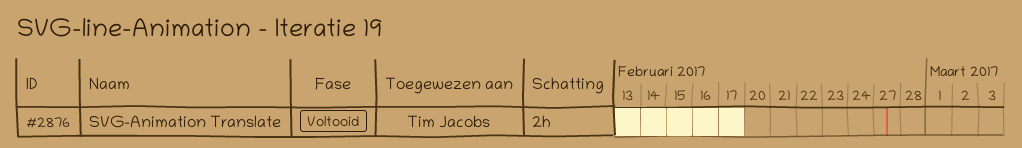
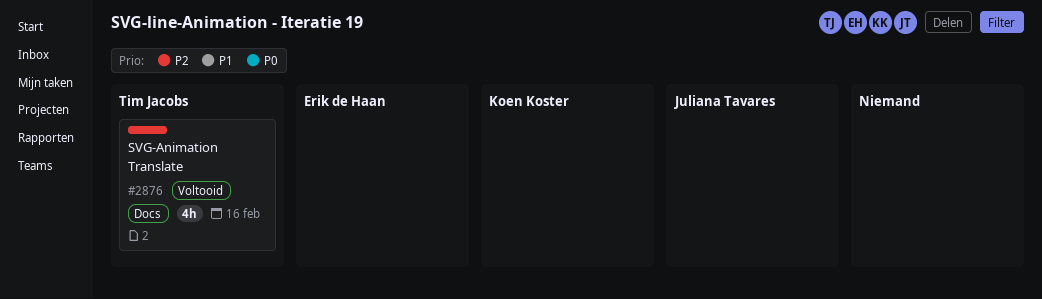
#2876, estimate: 2h -> 4h
#2876, due: Feb 17 -> Feb 16

